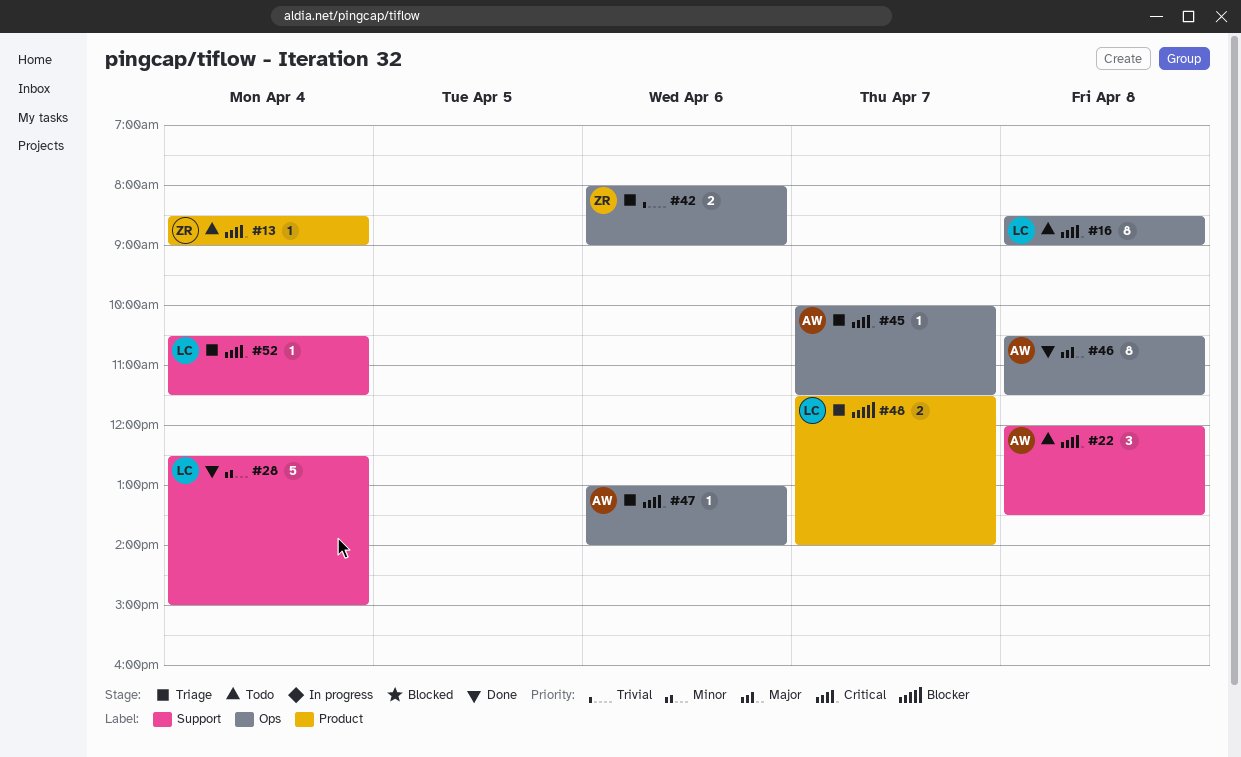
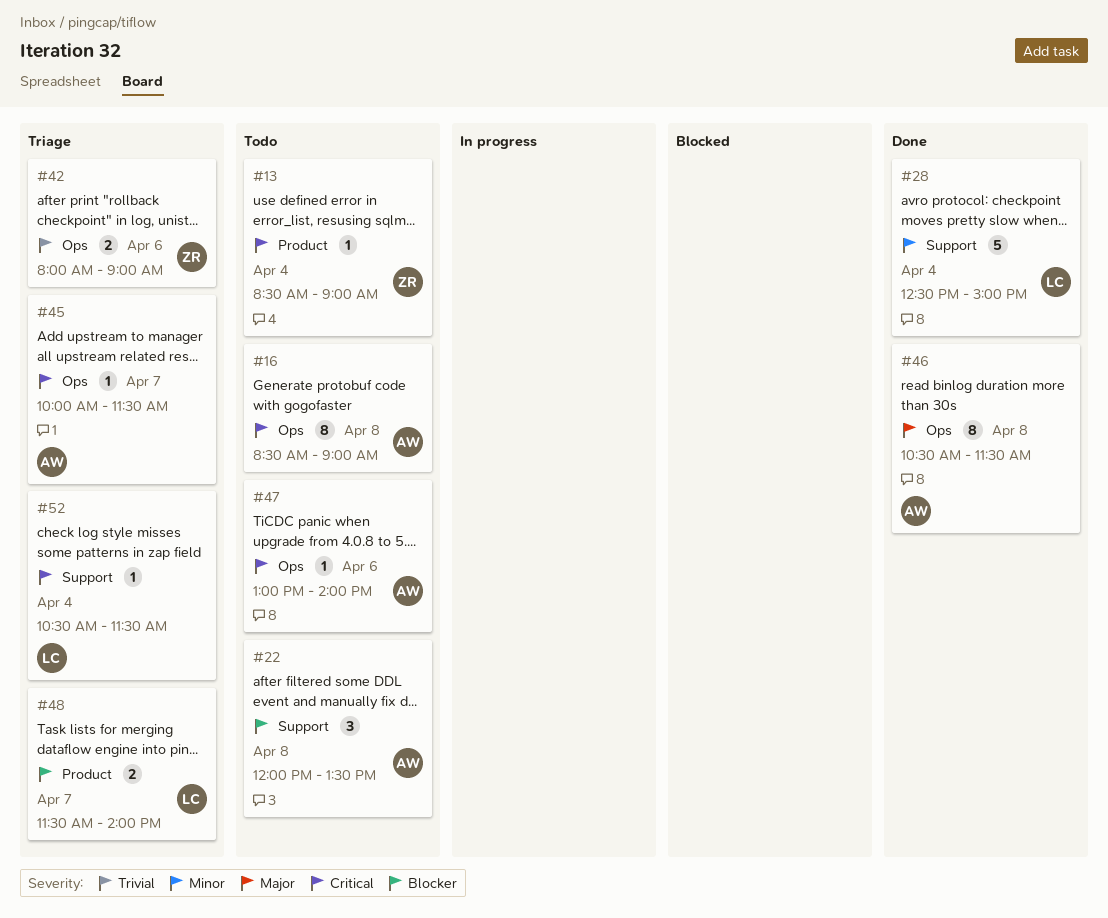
#16, owner: LC -> AW
#22, priority: Critical -> Blocker
#47, status: Triage -> Todo

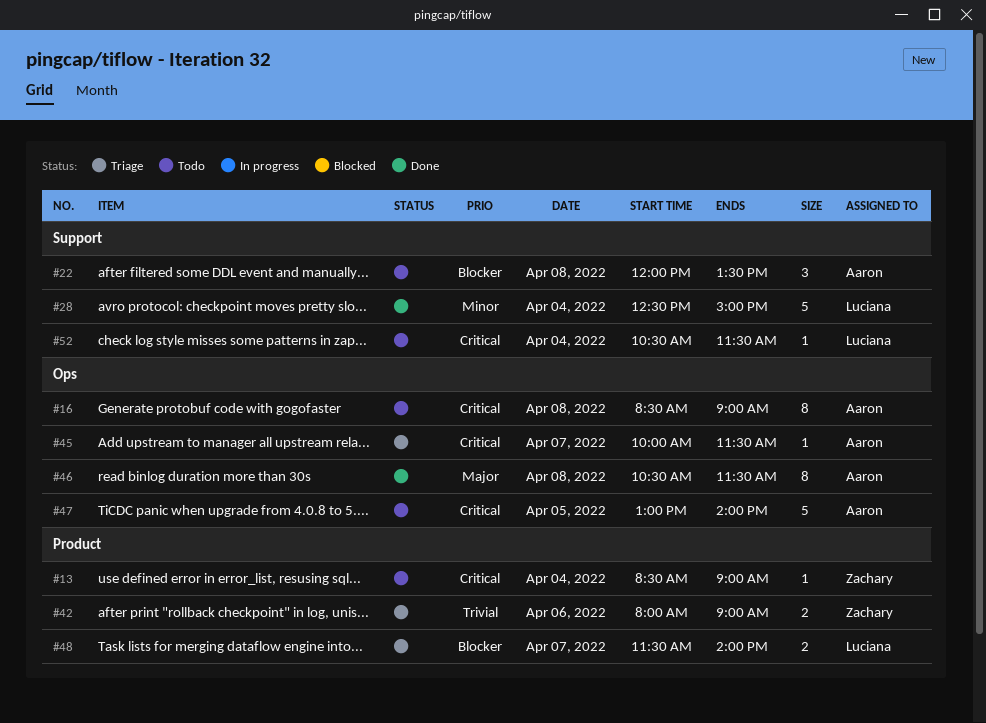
#42, label: Ops -> Product
#47, estimate: 1 -> 5
#47, day: Apr 6 -> Apr 5
#52, status: Triage -> Todo

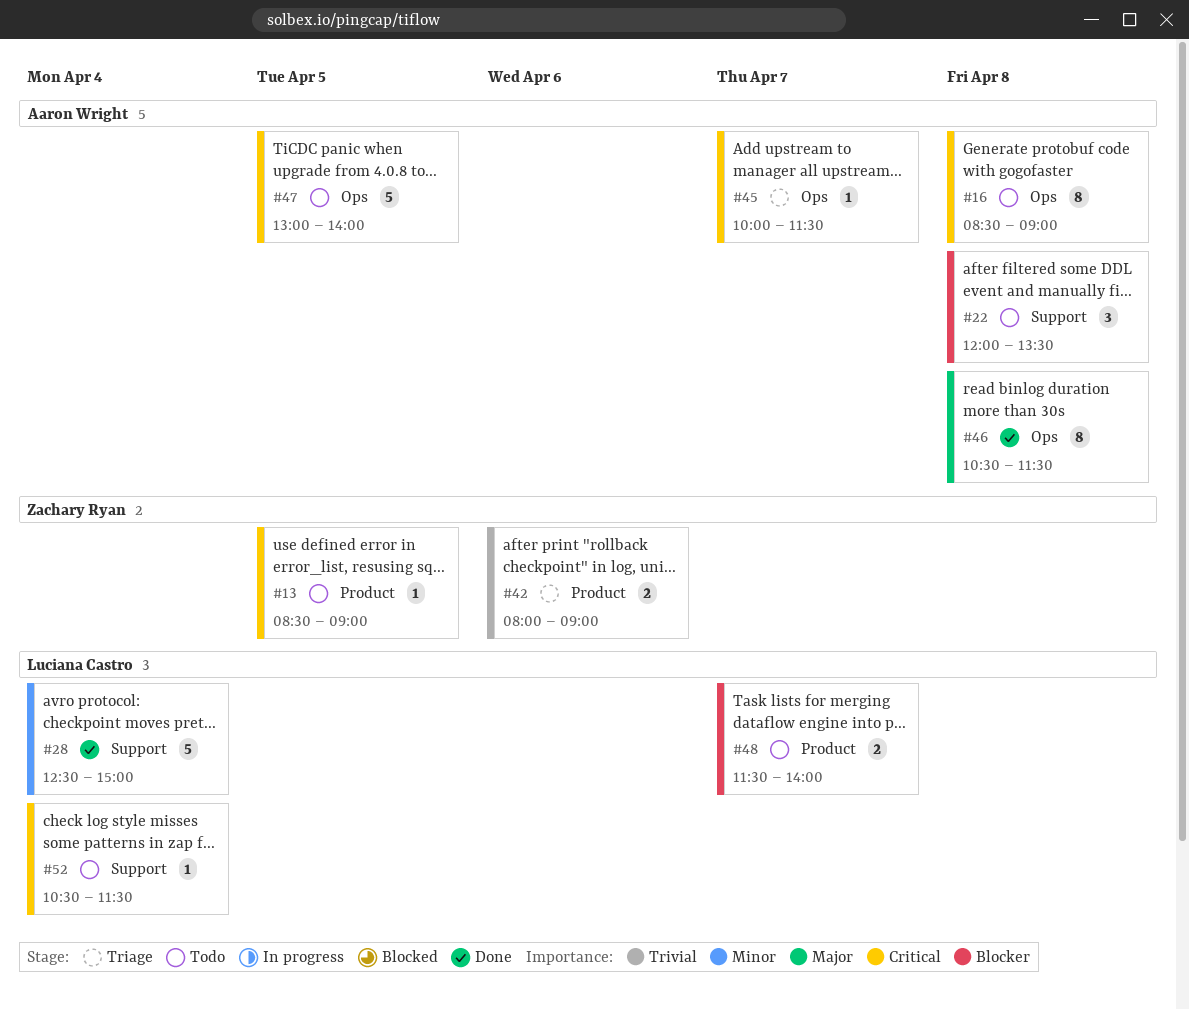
#13, day: Apr 4 -> Apr 5
#48, status: Triage -> Todo

